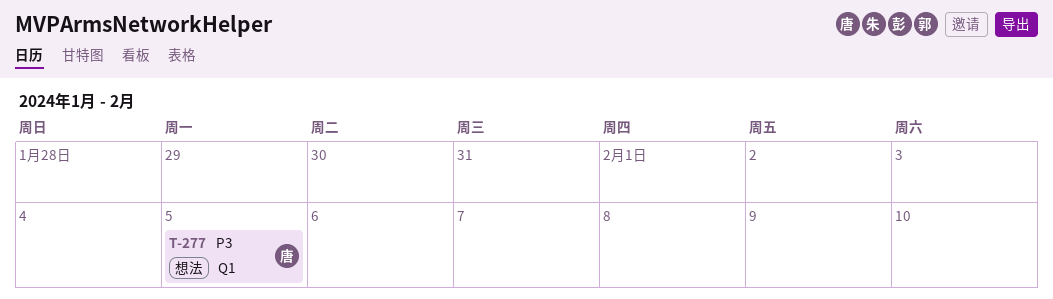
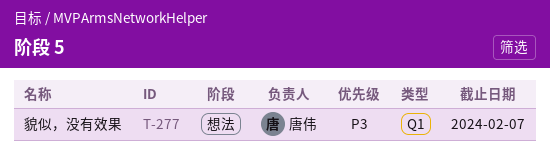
T-277, due: Feb 5 -> Feb 7

